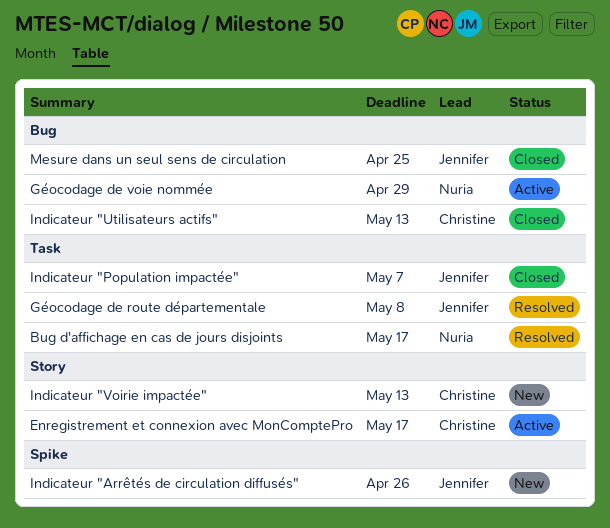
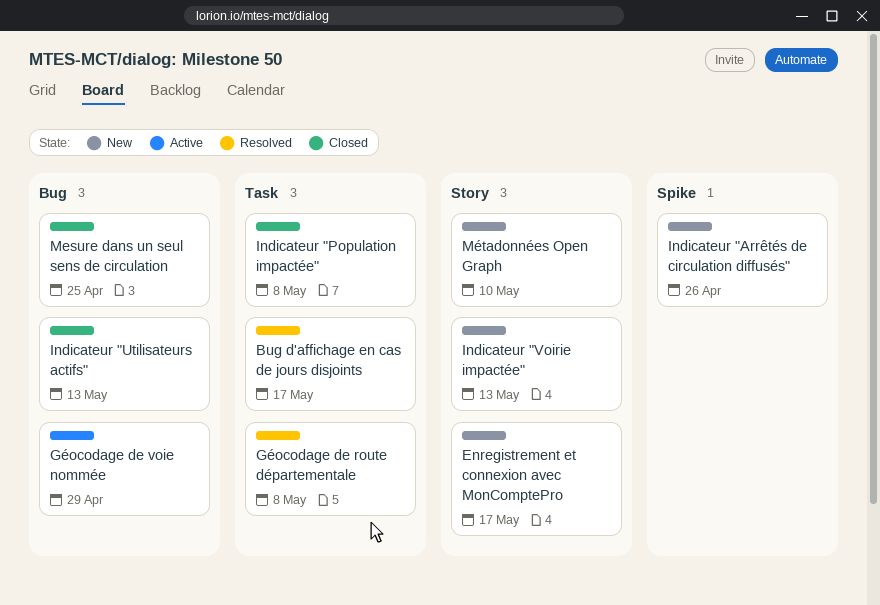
Enregistrement et connexion avec MonComptePro, status: Active -> New
Indicateur "Population impactée", due: May 7 -> May 8
Métadonnées Open Graph: none -> present

